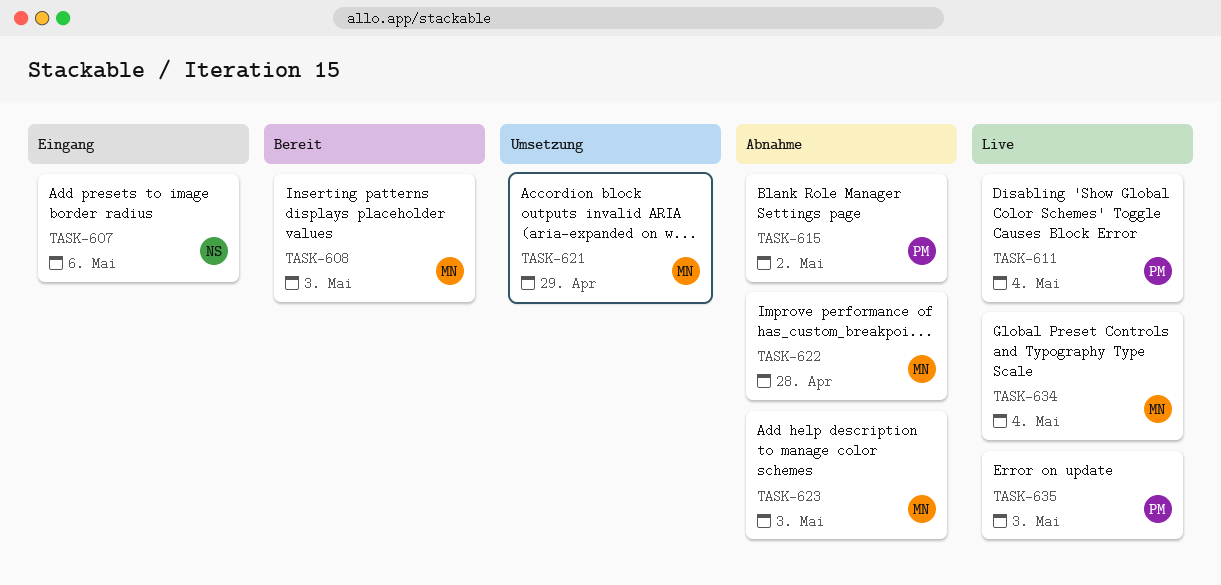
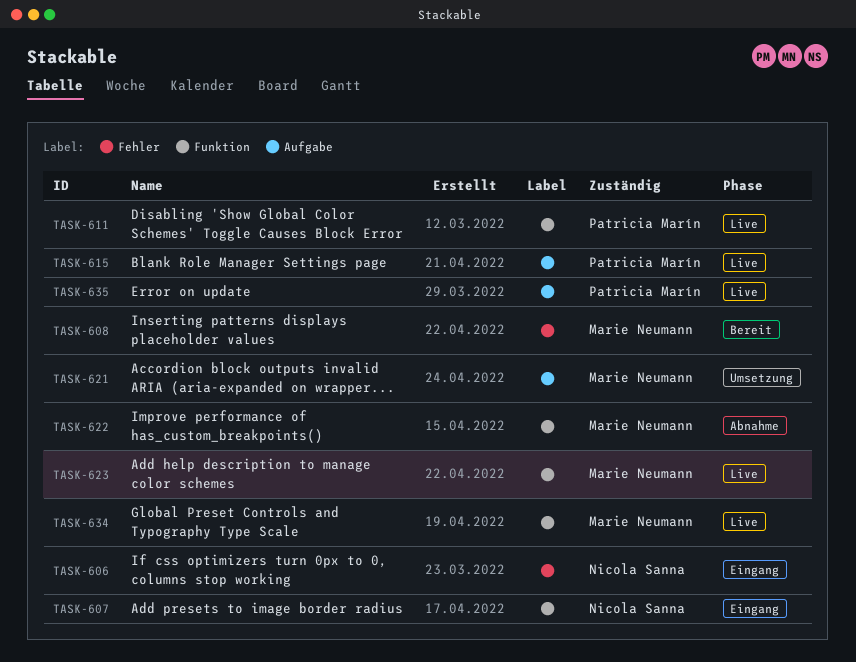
TASK-606: none -> present
TASK-615, status: Abnahme -> Live
TASK-623, status: Abnahme -> Live

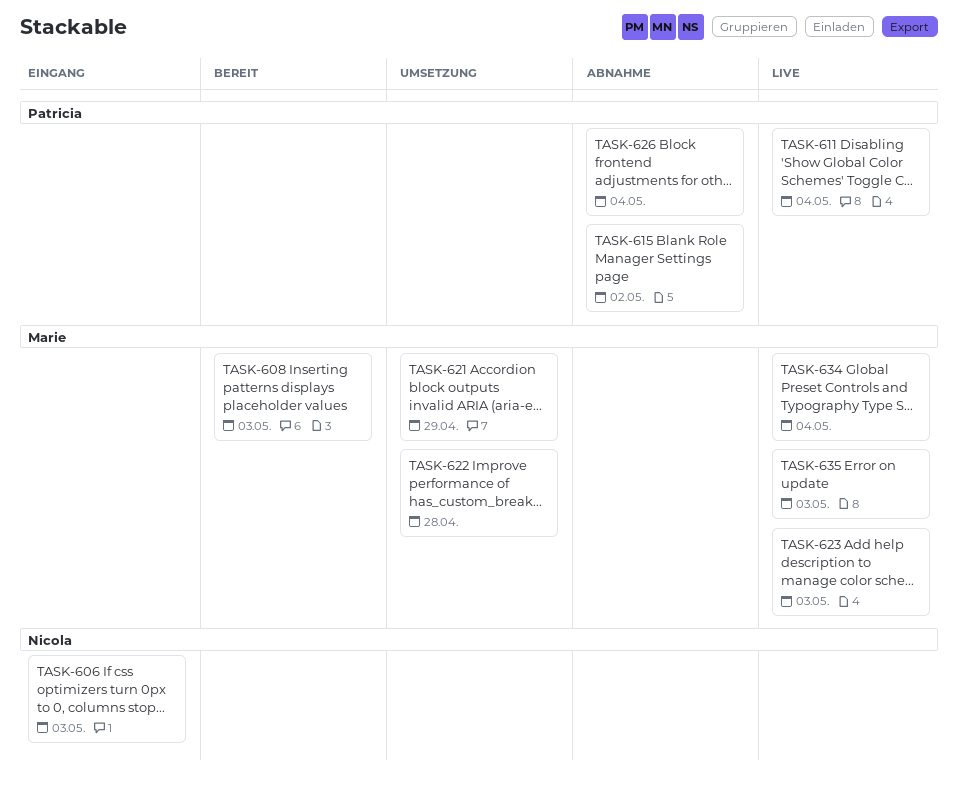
TASK-607: present -> none
TASK-615, status: Live -> Abnahme
TASK-622, status: Abnahme -> Umsetzung
TASK-626: none -> present
TASK-635, owner: Patricia Marín -> Marie Neumann

